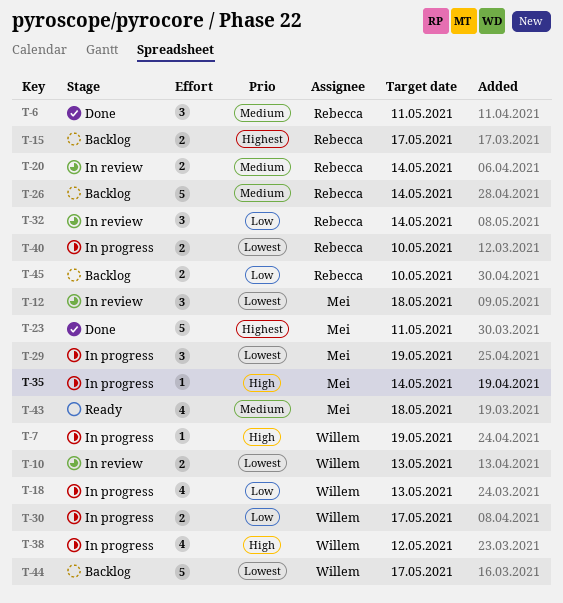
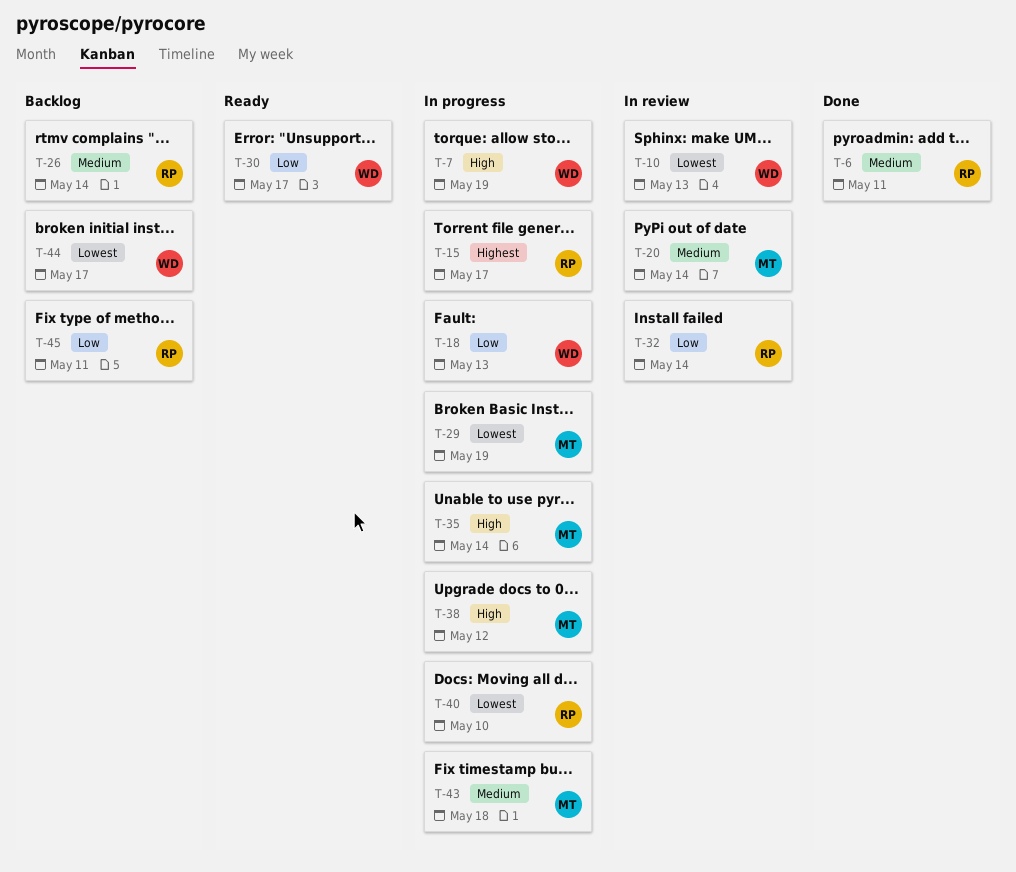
T-12: present -> none
T-15, status: Backlog -> In progress
T-20, owner: Rebecca -> Mei
T-23: present -> none
T-30, status: In progress -> Ready
T-38, owner: Willem -> Mei
T-43, status: Ready -> In progress
T-45, due: May 10 -> May 11

